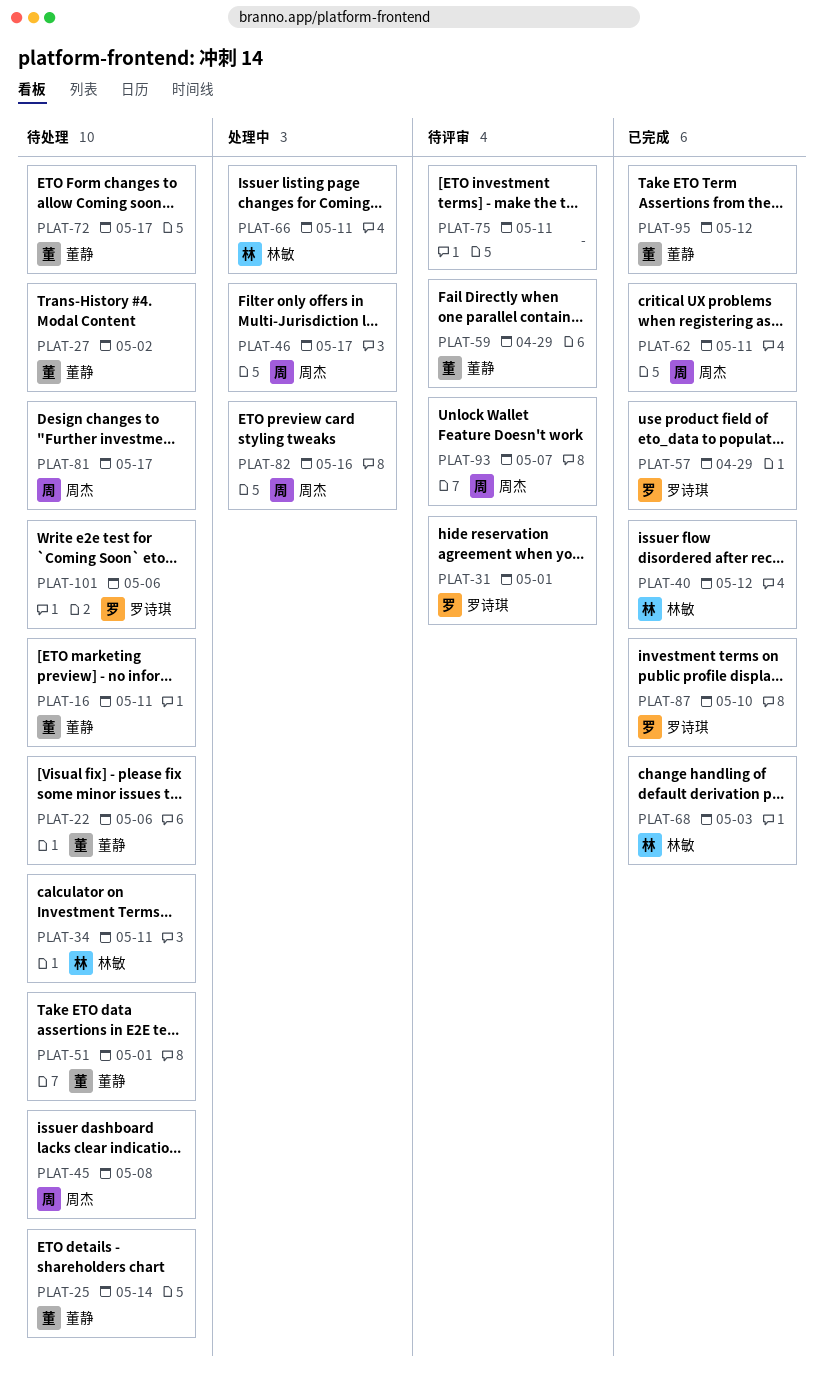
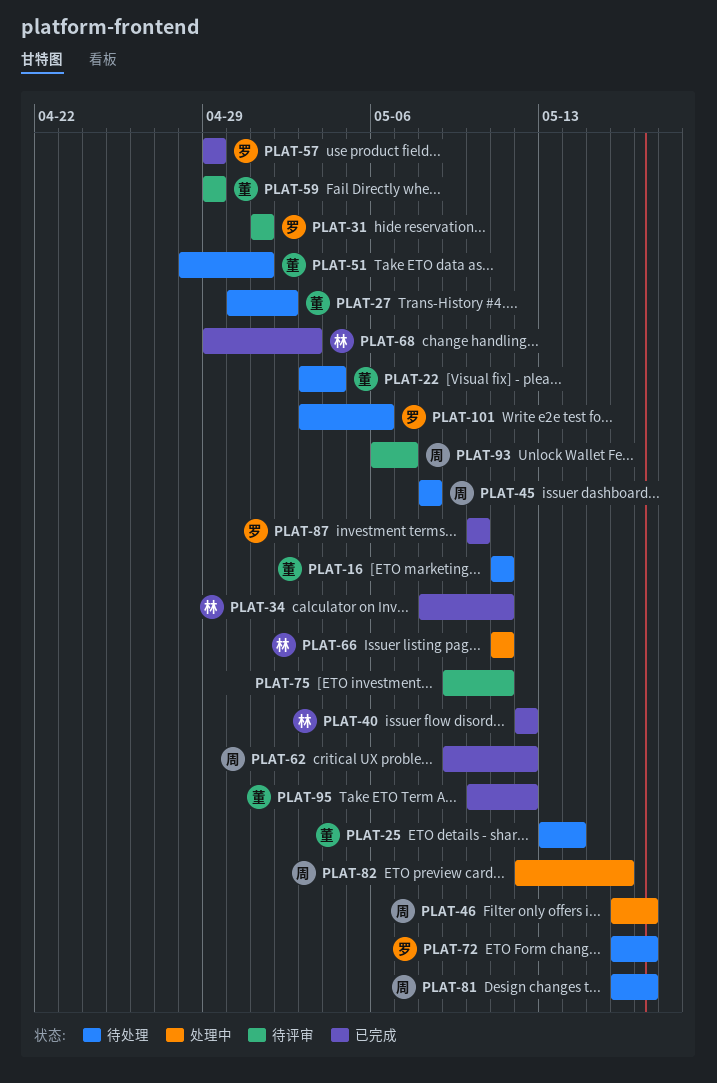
PLAT-22, due: May 6 -> May 4
PLAT-34, status: 待处理 -> 已完成
PLAT-62, due: May 11 -> May 12
PLAT-72, owner: 董静 -> 罗诗琪

